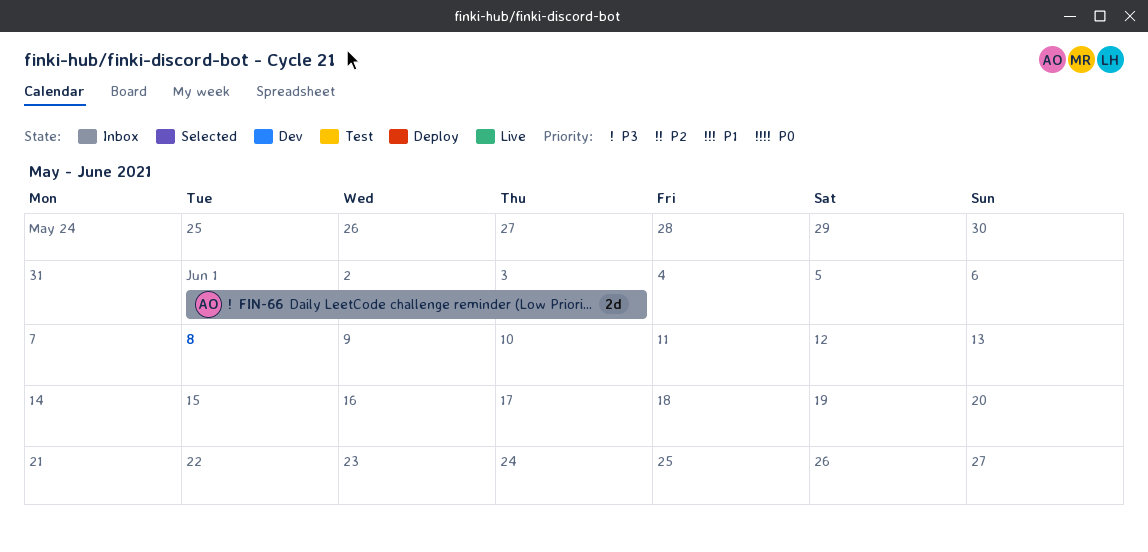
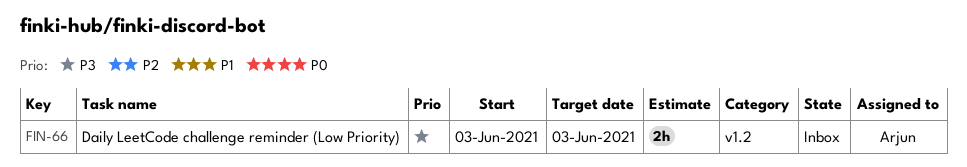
FIN-66, estimate: 2d -> 2h
FIN-66, start: Jun 1 -> Jun 3

